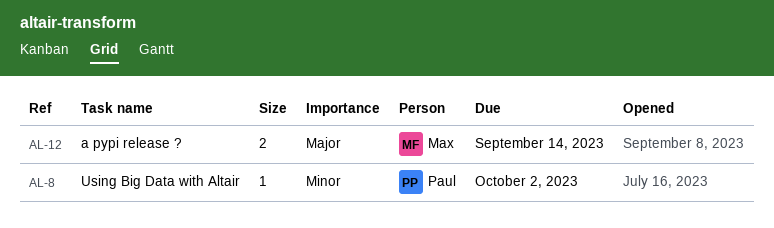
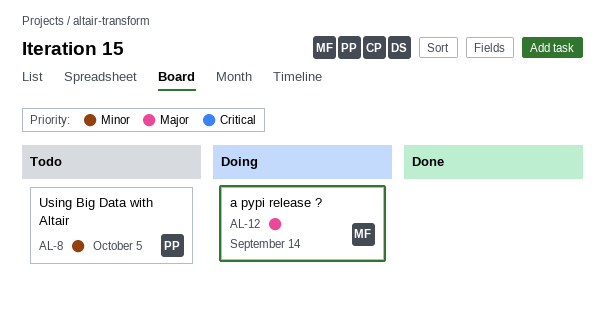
AL-8, due: Oct 2 -> Oct 5

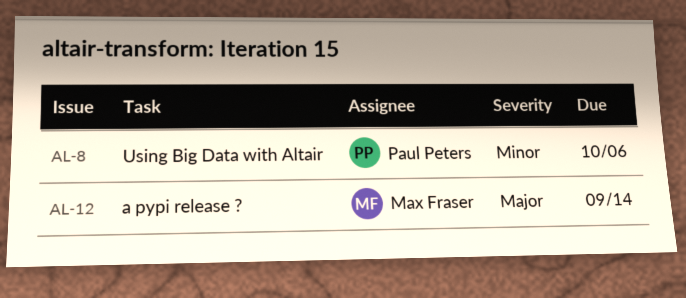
AL-8, due: Oct 5 -> Oct 6

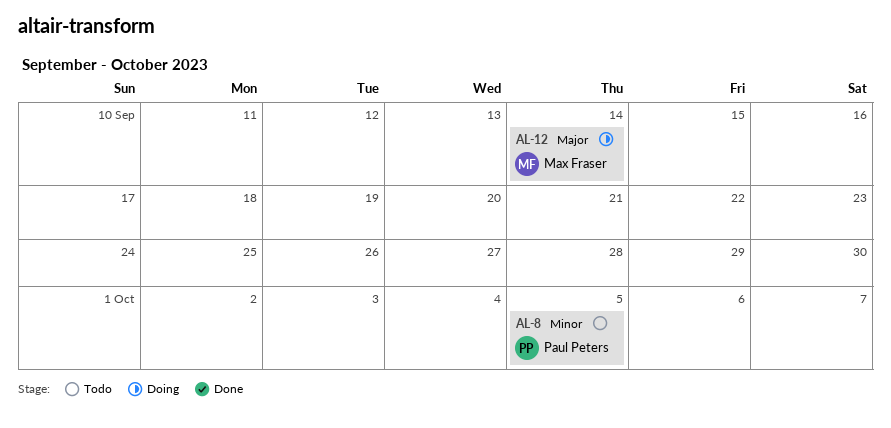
AL-8, due: Oct 6 -> Oct 5

